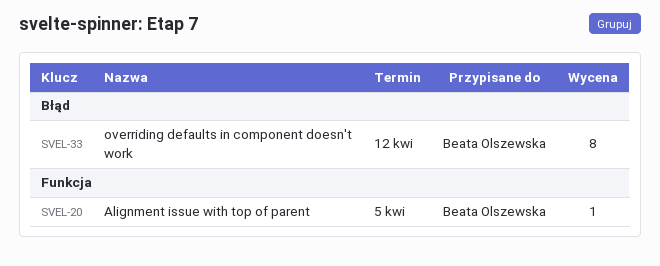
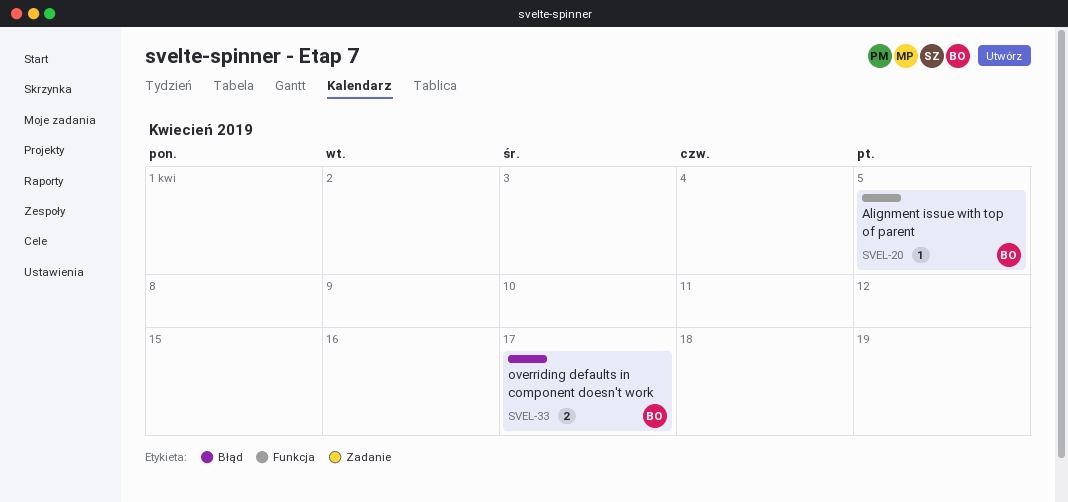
SVEL-33, estimate: 8 -> 2
SVEL-33, due: Apr 12 -> Apr 17

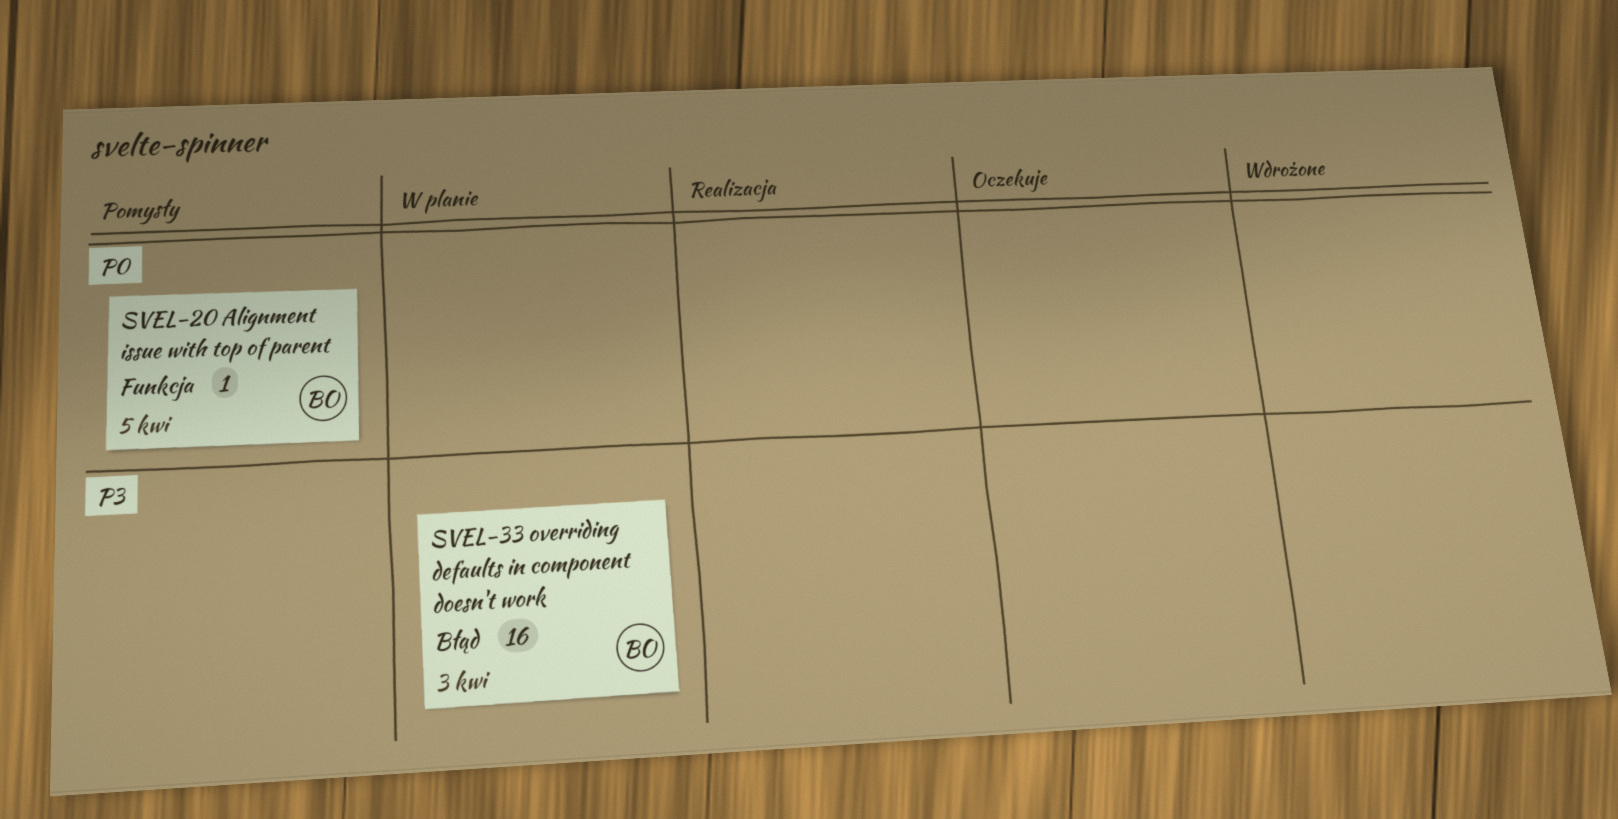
SVEL-33, estimate: 2 -> 16
SVEL-33, due: Apr 17 -> Apr 3

